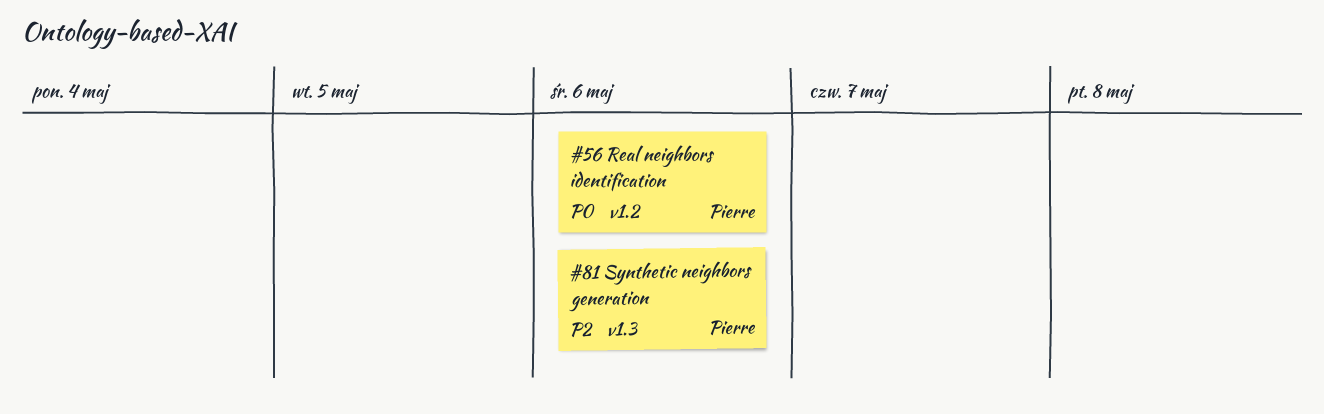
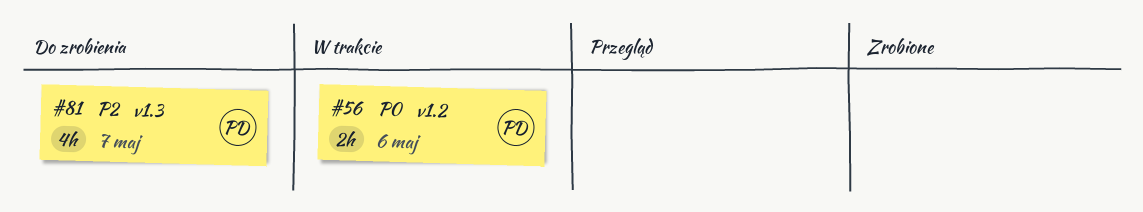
#81, due: May 6 -> May 7

